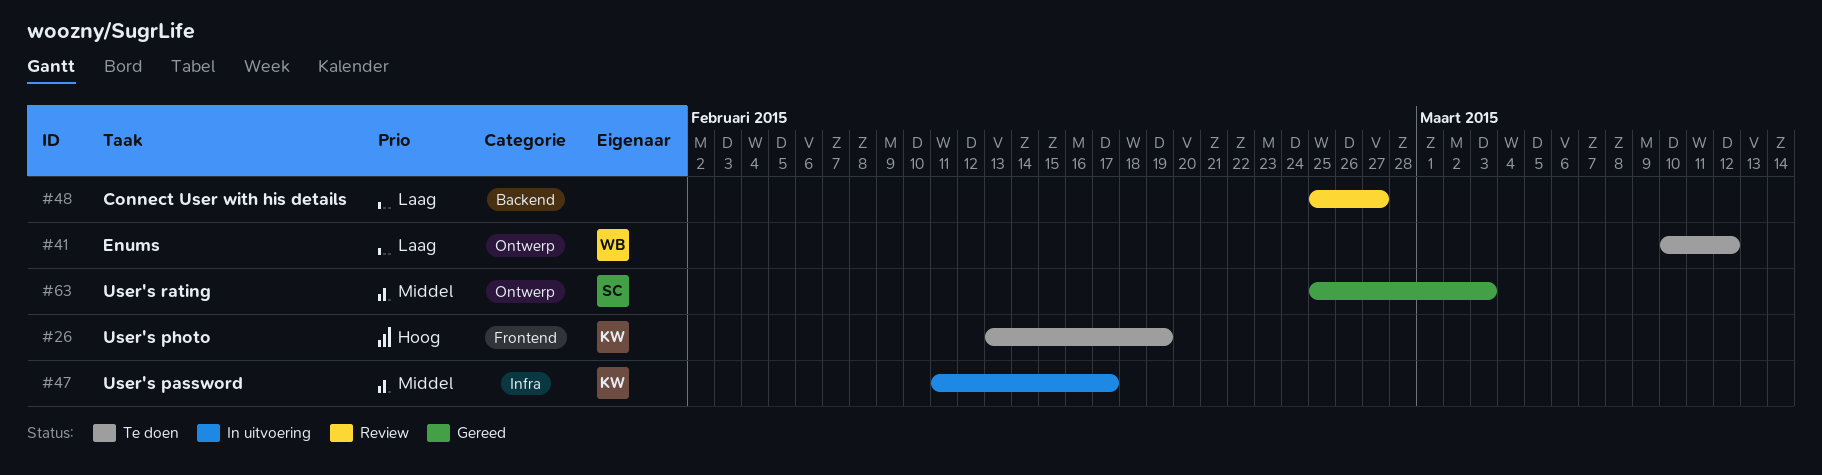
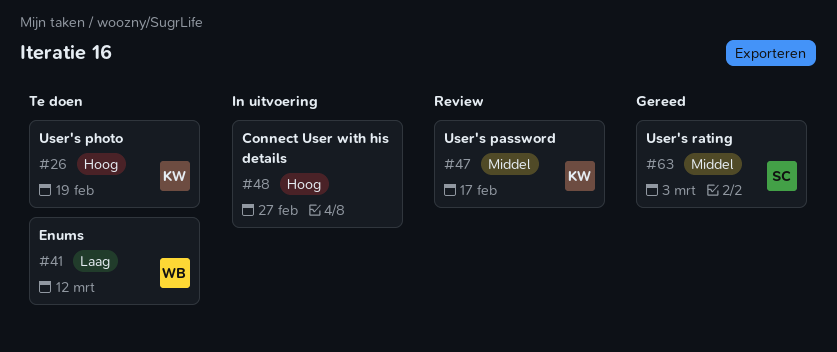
#47, status: In uitvoering -> Review
#48, status: Review -> In uitvoering
#48, priority: Laag -> Hoog

